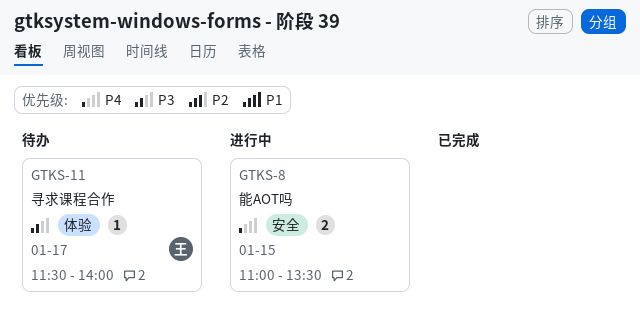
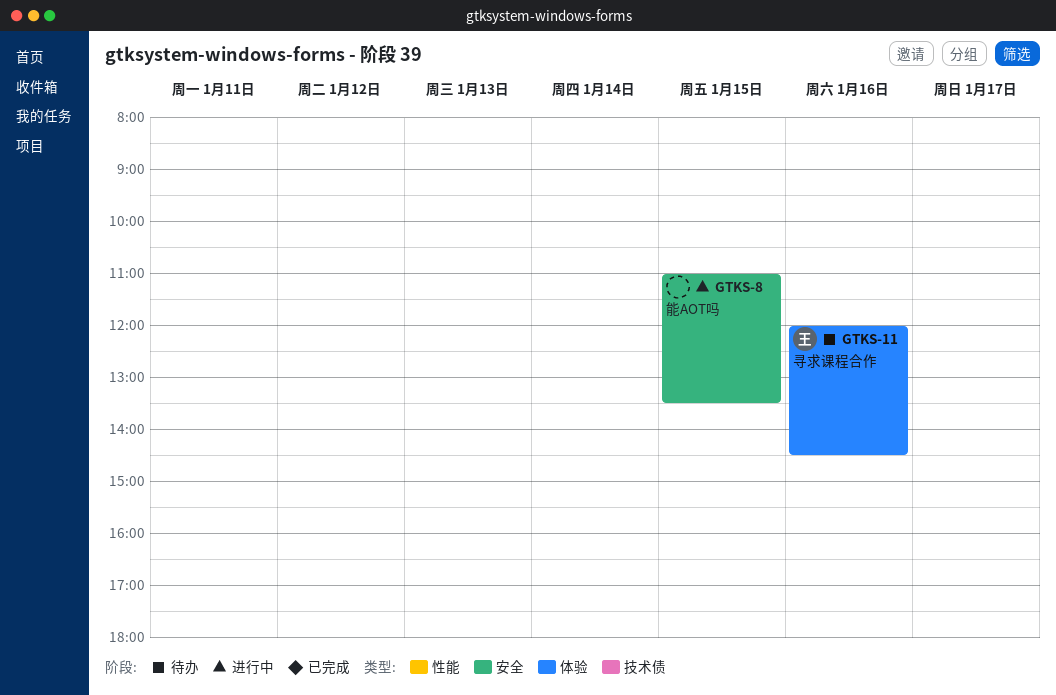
GTKS-11, day: Jan 17 -> Jan 16
GTKS-11, begins: 11:30 -> 12:00
GTKS-11, ends: 14:00 -> 14:30

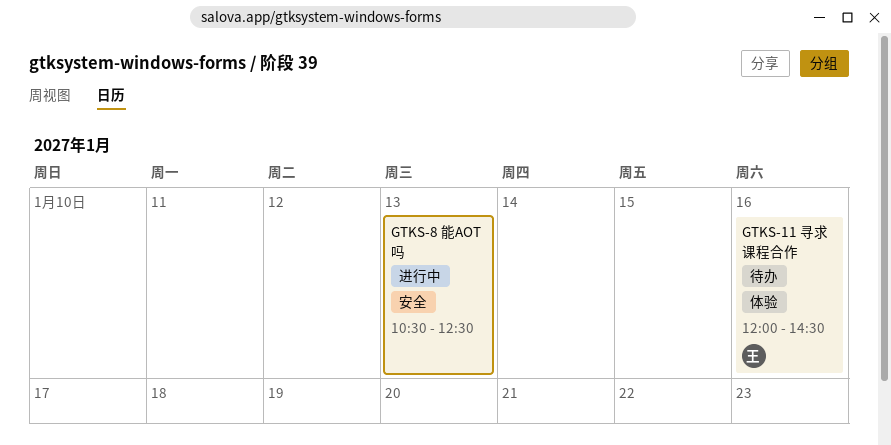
GTKS-8, day: Jan 15 -> Jan 13
GTKS-8, begins: 11:00 -> 10:30
GTKS-8, ends: 13:30 -> 12:30

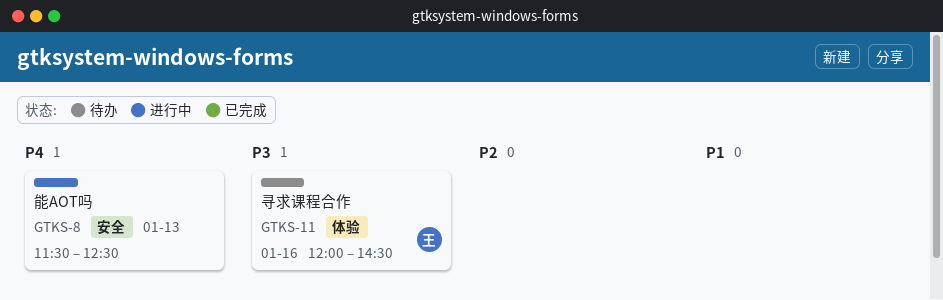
GTKS-8, begins: 10:30 -> 11:30

